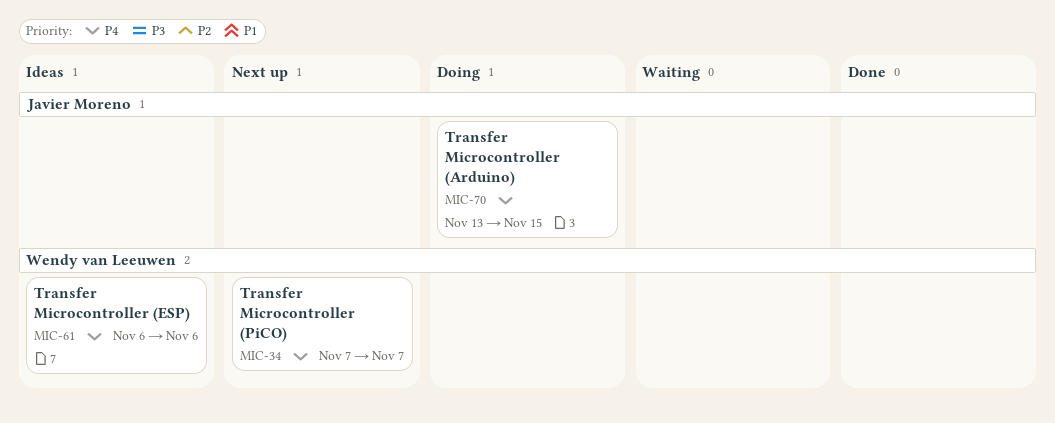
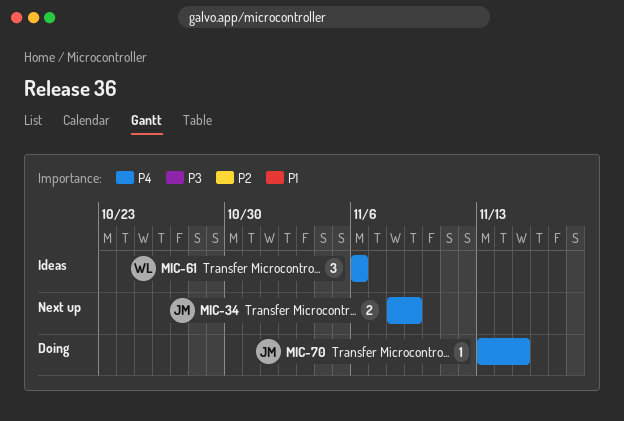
MIC-34, owner: Wendy van Leeuwen -> Javier Moreno
MIC-34, start: Nov 7 -> Nov 8
MIC-34, due: Nov 7 -> Nov 9

